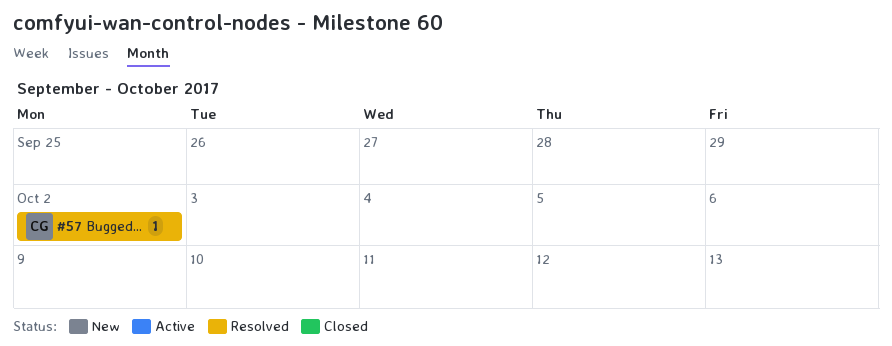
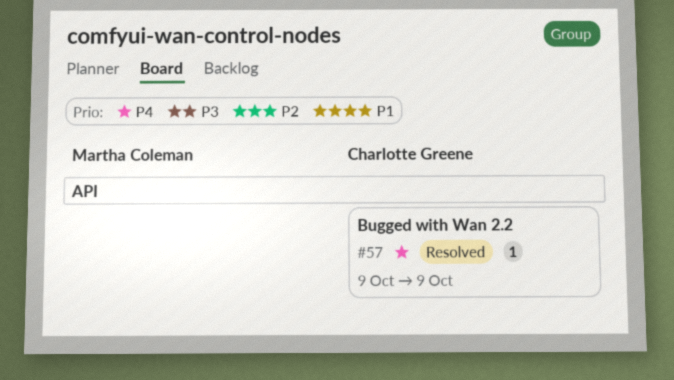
#57, start: Oct 2 -> Oct 9
#57, due: Oct 2 -> Oct 9

